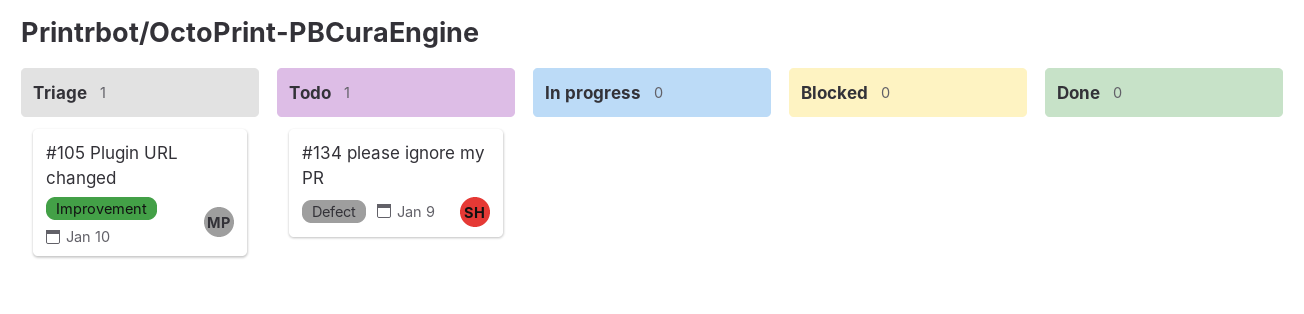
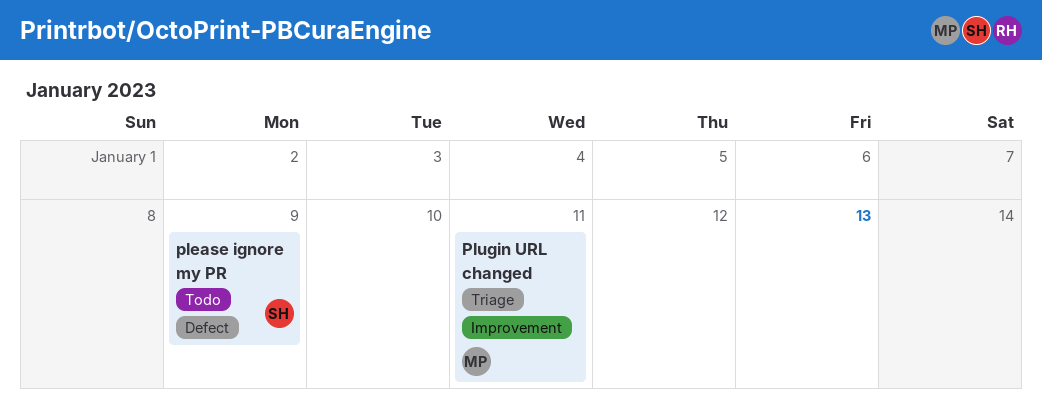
Plugin URL changed, due: Jan 10 -> Jan 11

